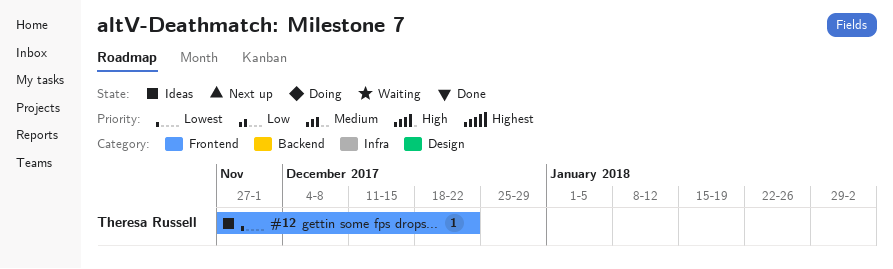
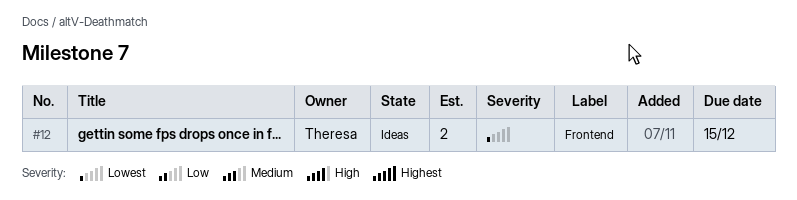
#12, estimate: 1 -> 2
#12, due: Dec 22 -> Dec 15

